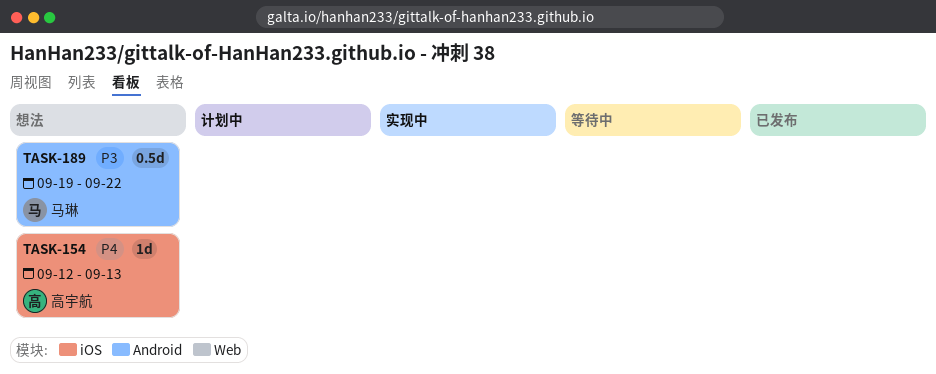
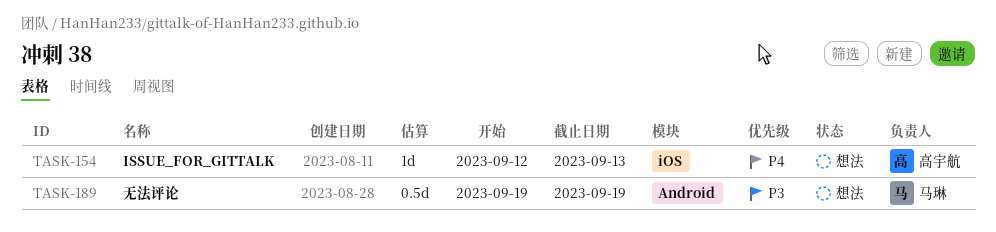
TASK-189, due: Sep 22 -> Sep 19

